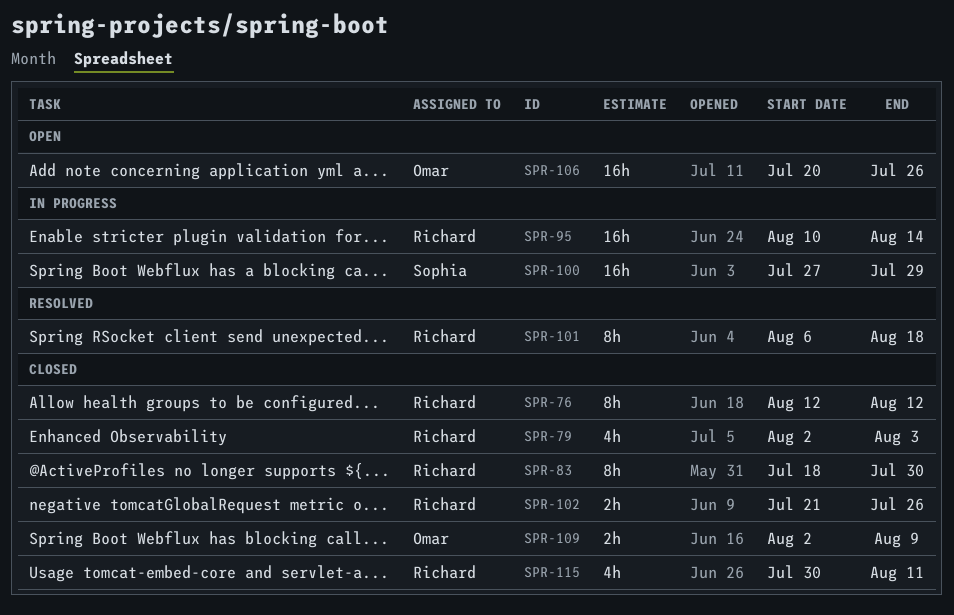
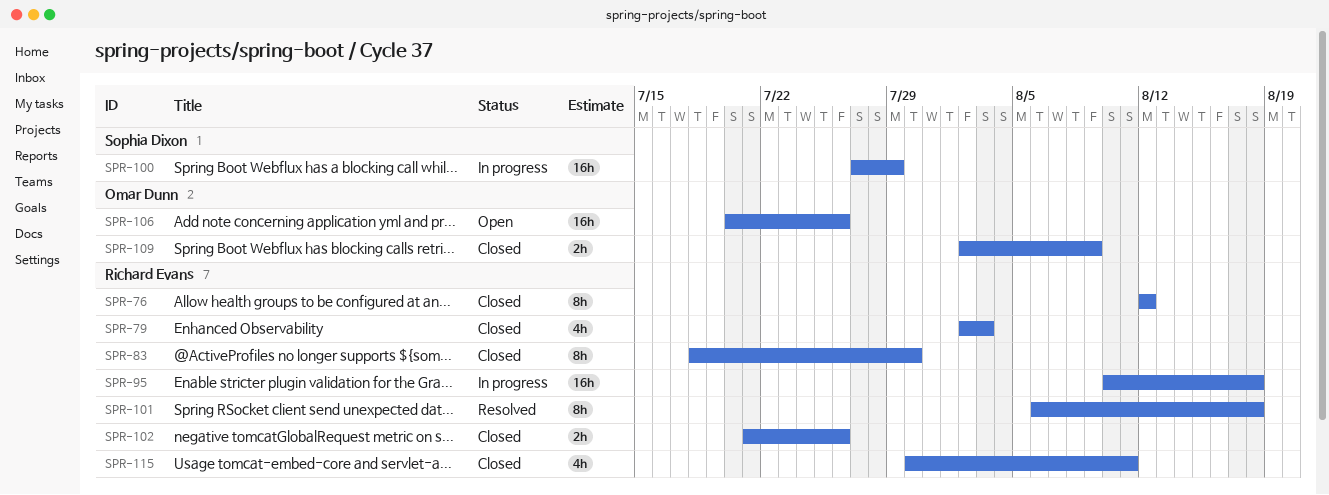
SPR-95, due: Aug 14 -> Aug 18

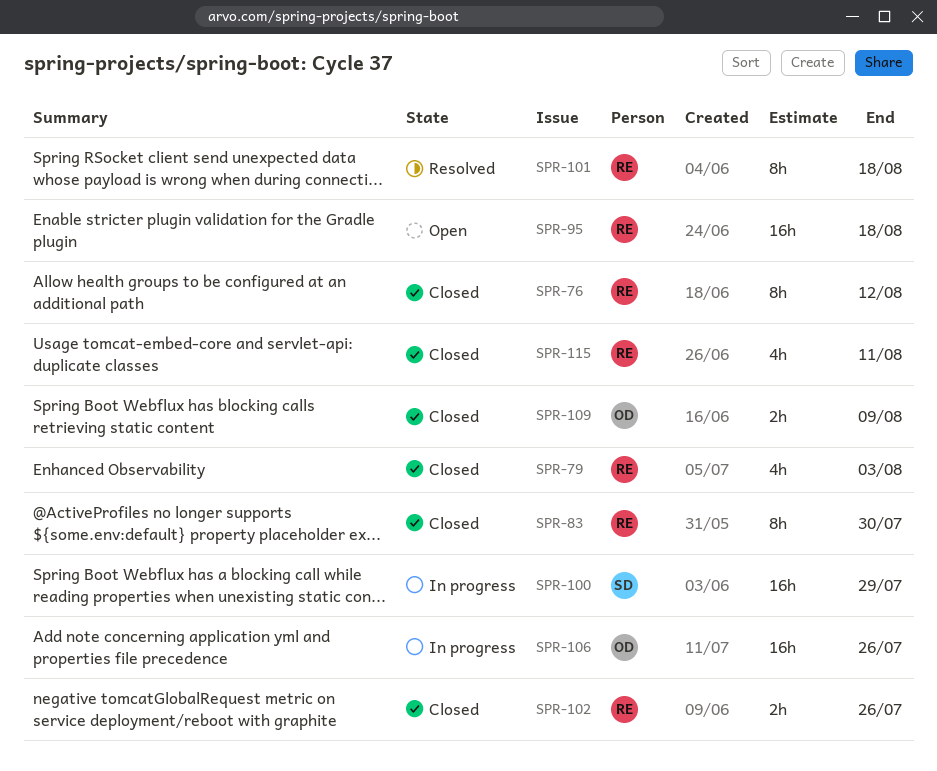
SPR-95, status: In progress -> Open
SPR-106, status: Open -> In progress

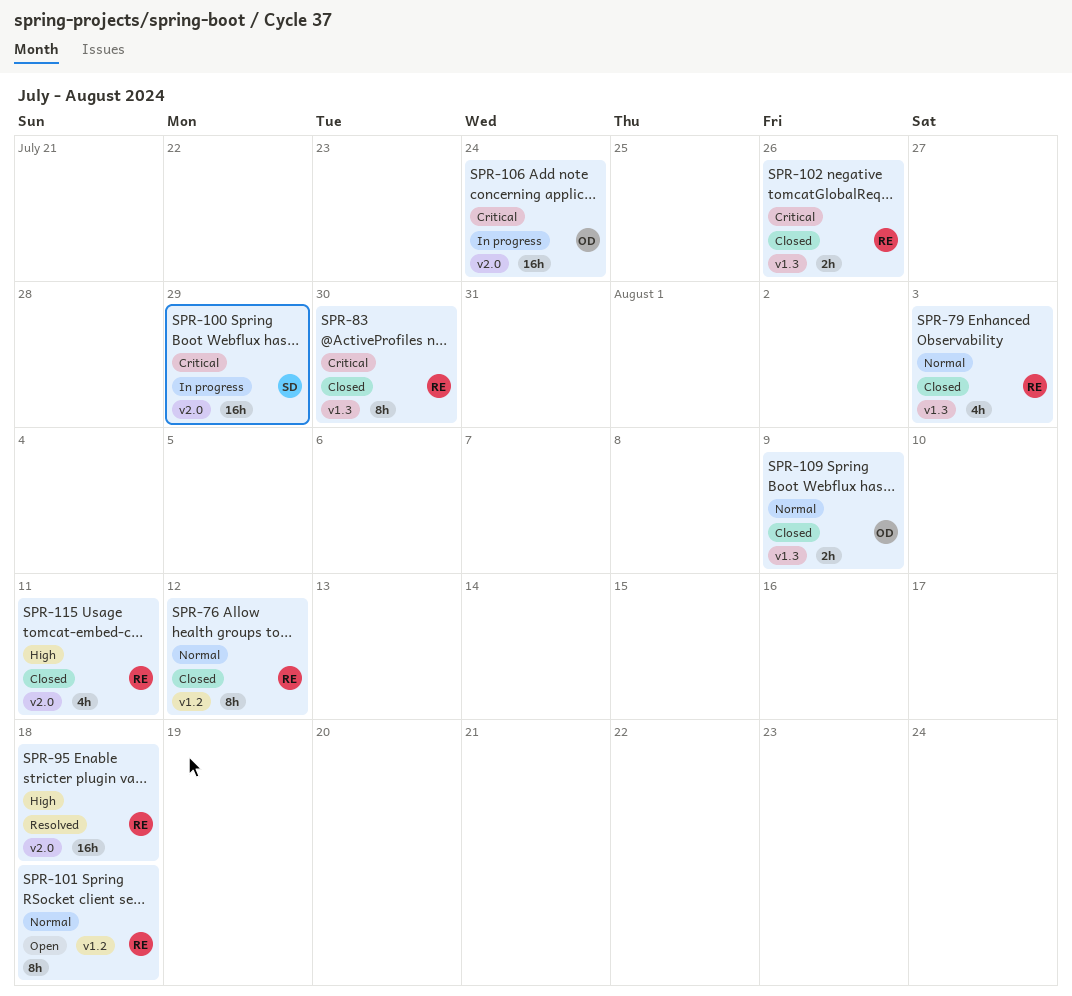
SPR-95, status: Open -> Resolved
SPR-101, status: Resolved -> Open
SPR-106, due: Jul 26 -> Jul 24

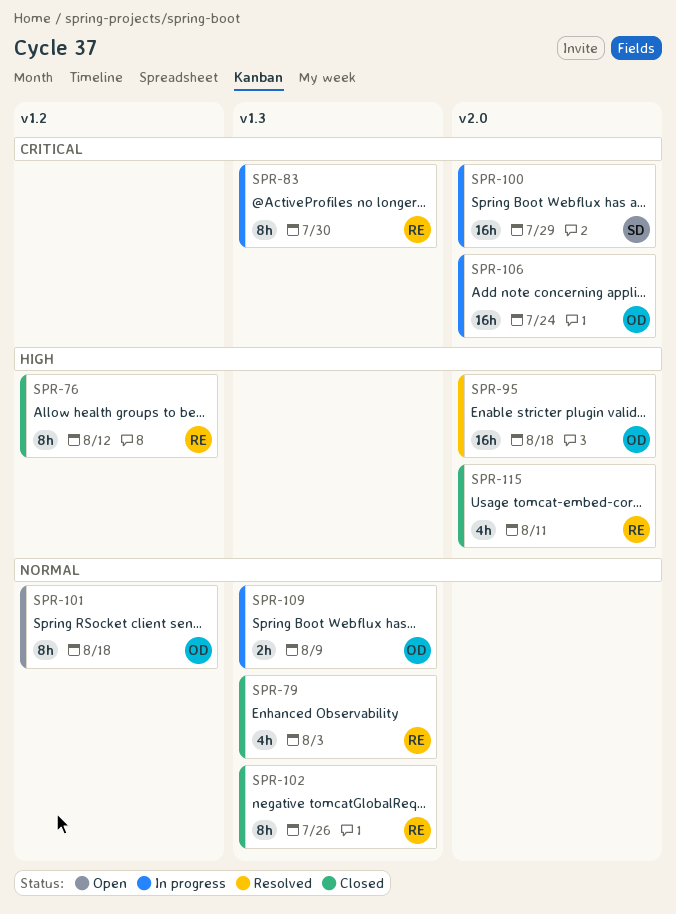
SPR-76, priority: Normal -> High
SPR-83, status: Closed -> In progress
SPR-95, owner: RE -> OD
SPR-101, owner: RE -> OD
SPR-102, priority: Critical -> Normal
SPR-102, estimate: 2h -> 8h
SPR-109, status: Closed -> In progress

